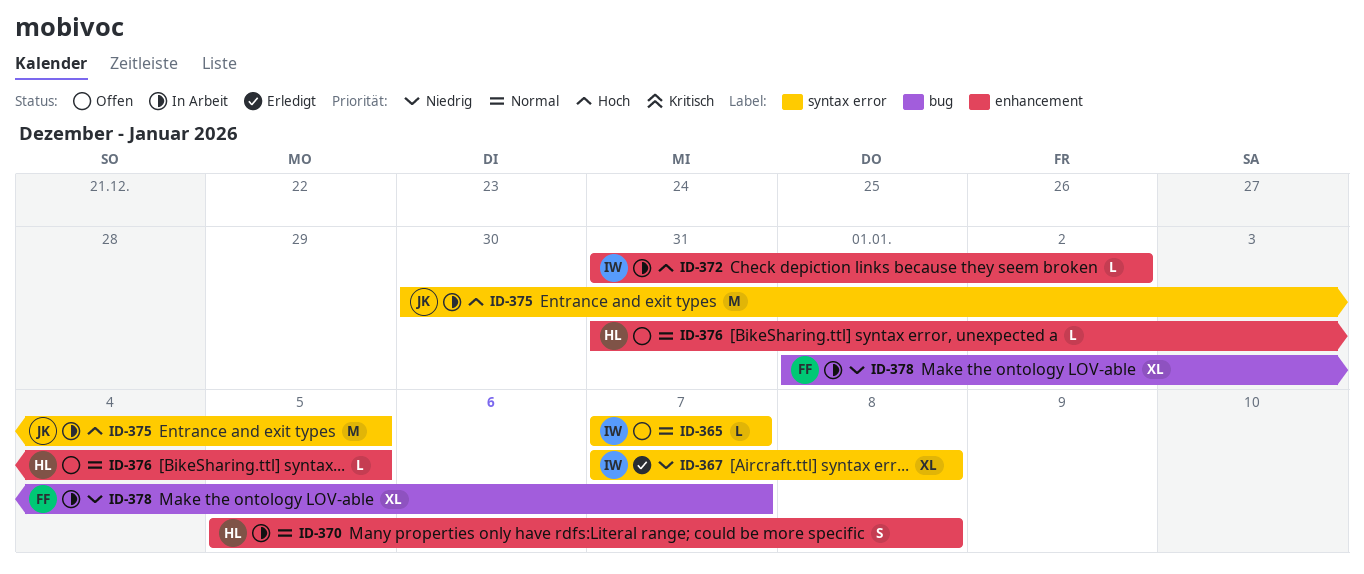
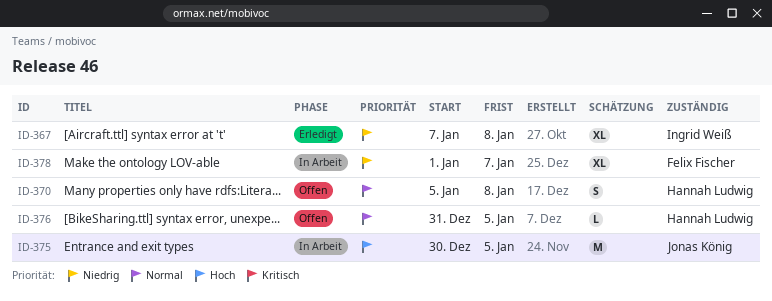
ID-365: present -> none
ID-370, status: In Arbeit -> Offen
ID-372: present -> none

